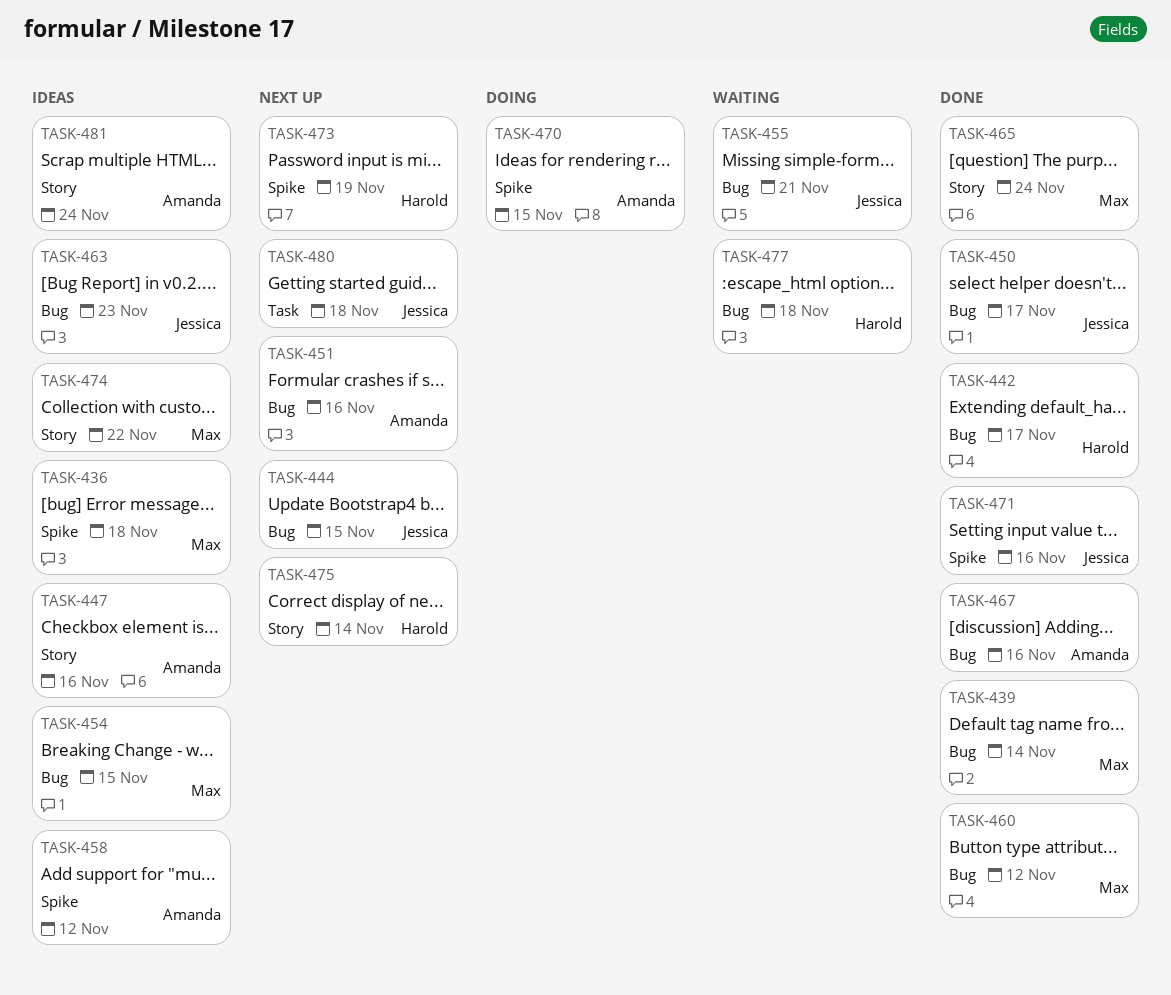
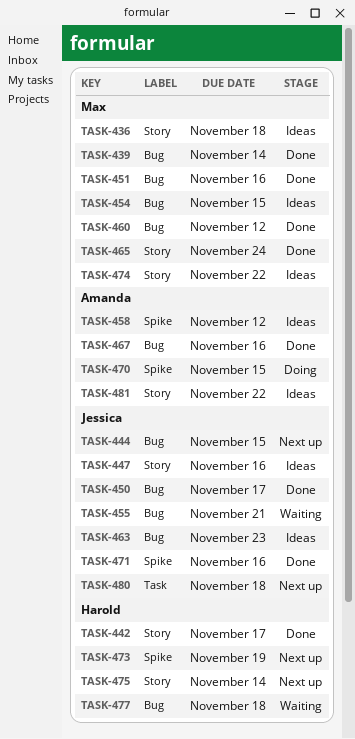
TASK-436, label: Spike -> Story
TASK-442, label: Bug -> Story
TASK-447, owner: Amanda -> Jessica
TASK-451, status: Next up -> Done
TASK-451, owner: Amanda -> Max
TASK-481, due: Nov 24 -> Nov 22

